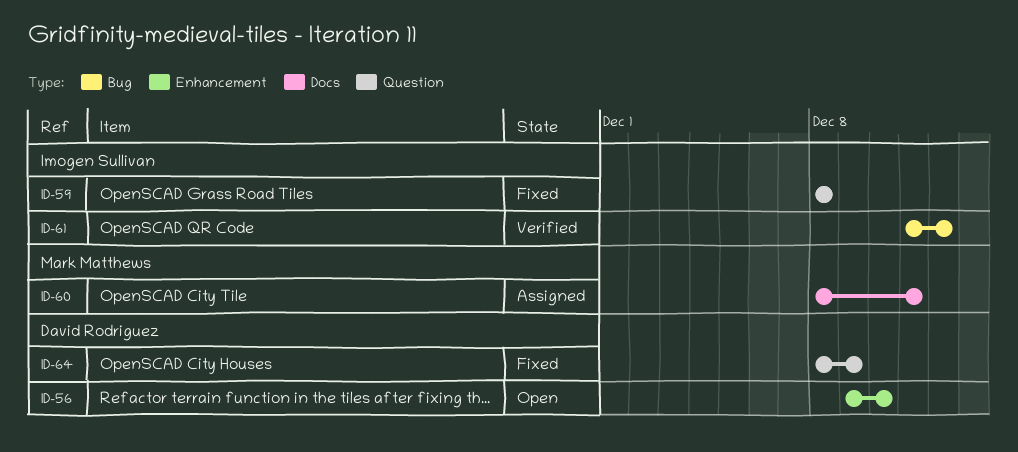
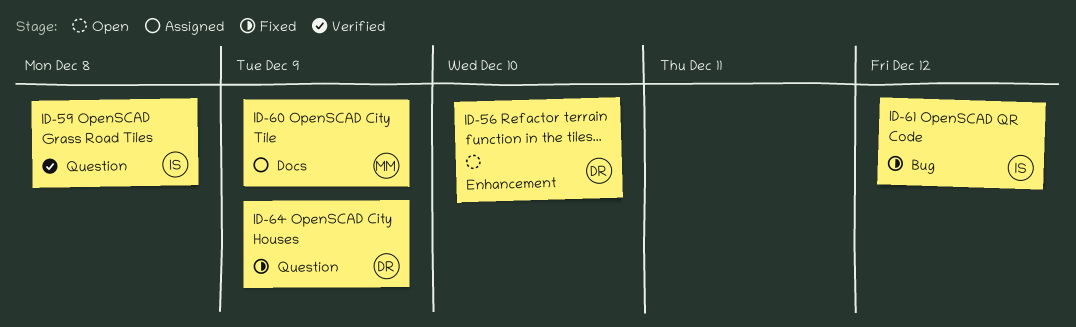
ID-59, status: Fixed -> Verified
ID-60, due: Dec 11 -> Dec 9
ID-61, status: Verified -> Fixed

